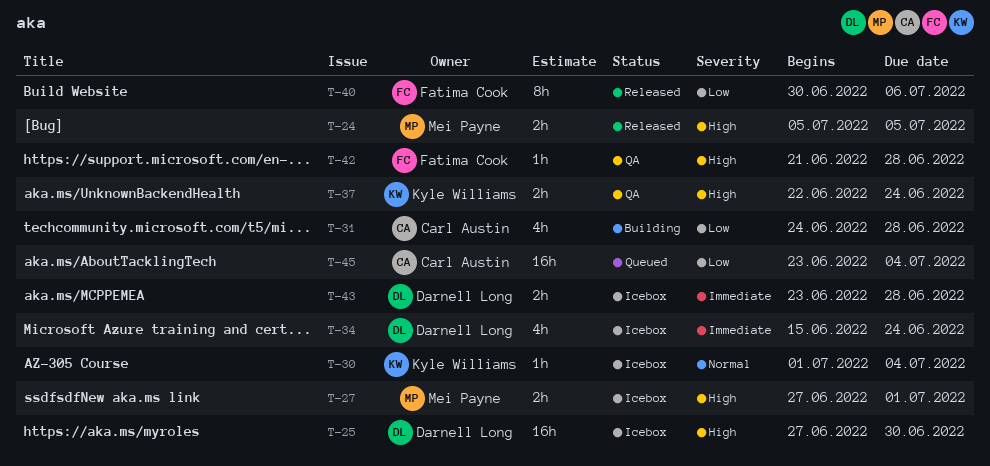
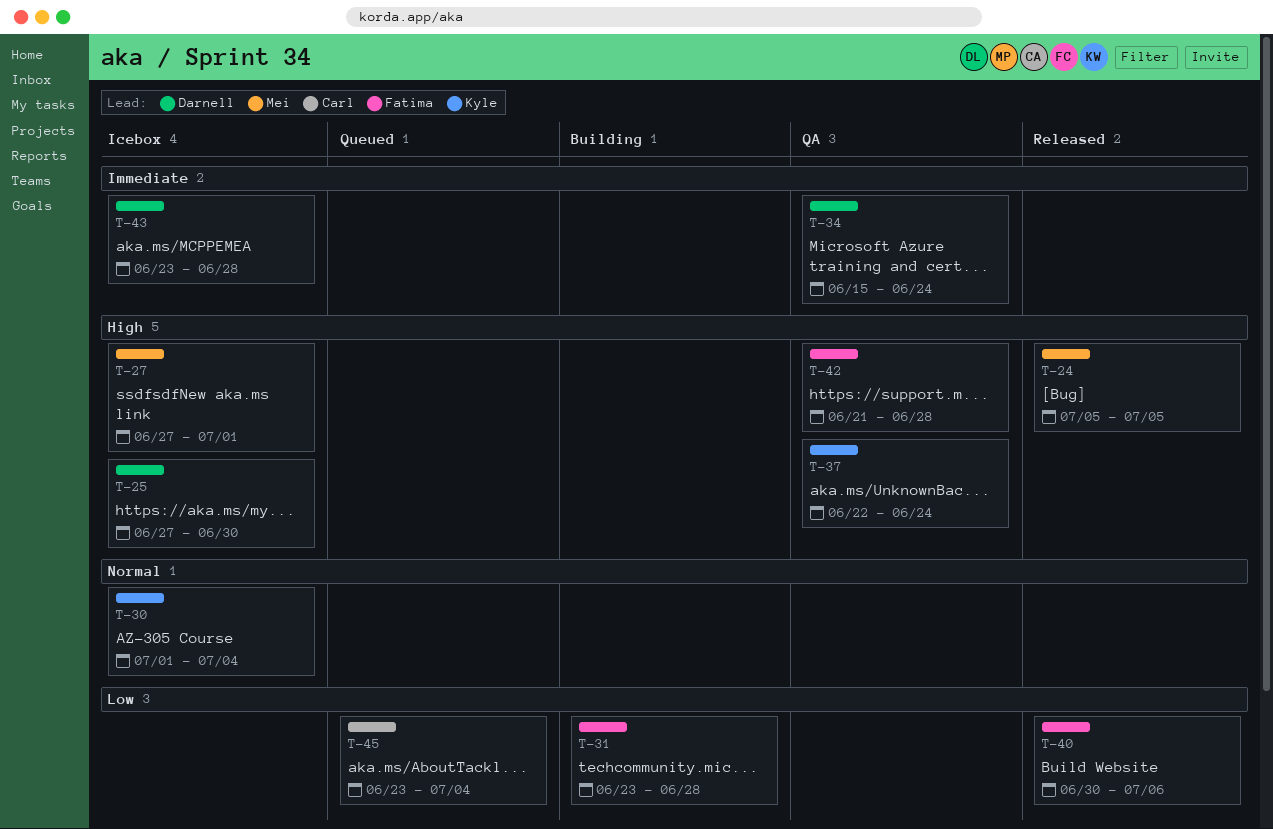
T-31, owner: Carl Austin -> Fatima Cook
T-31, start: Jun 24 -> Jun 23
T-34, status: Icebox -> QA

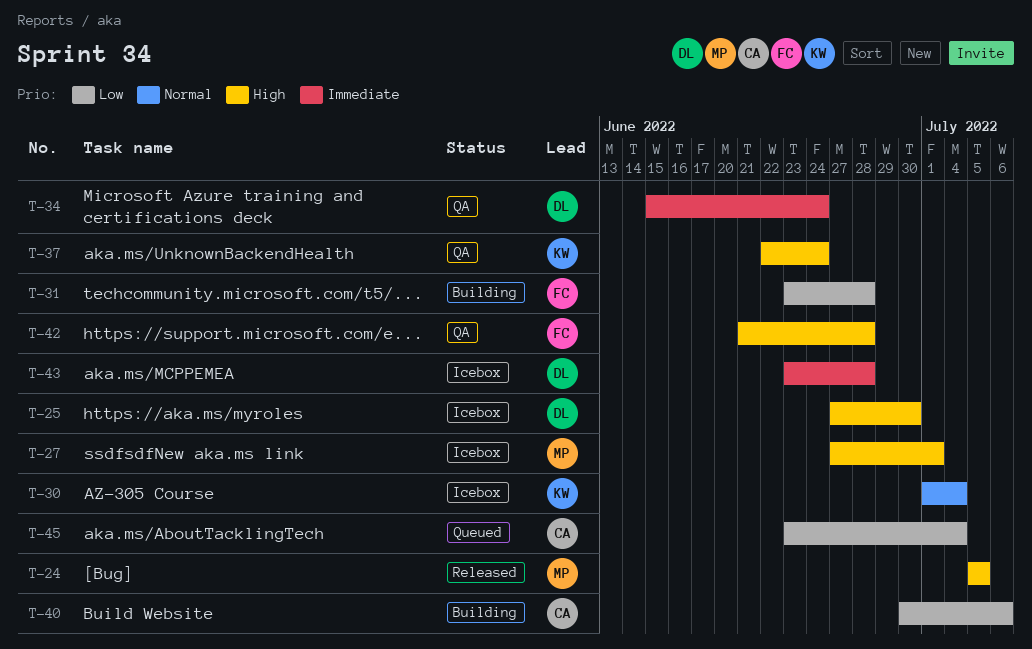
T-40, status: Released -> Building
T-40, owner: Fatima -> Carl

